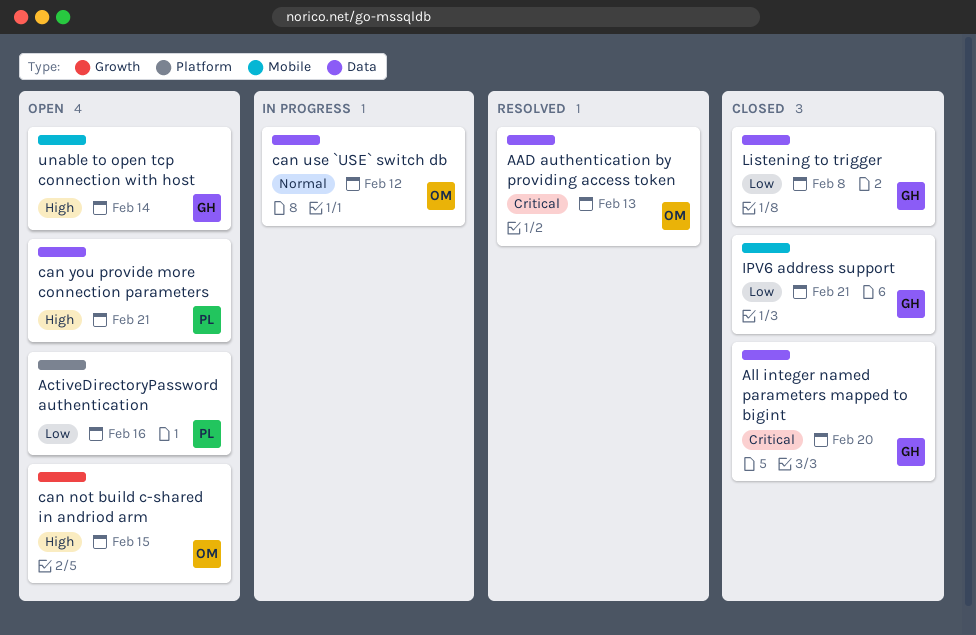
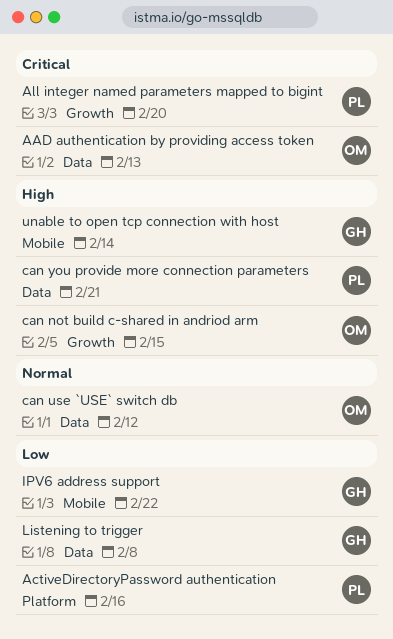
All integer named parameters mapped to bigint, owner: GH -> PL
All integer named parameters mapped to bigint, label: Data -> Growth
IPV6 address support, due: Feb 21 -> Feb 22

